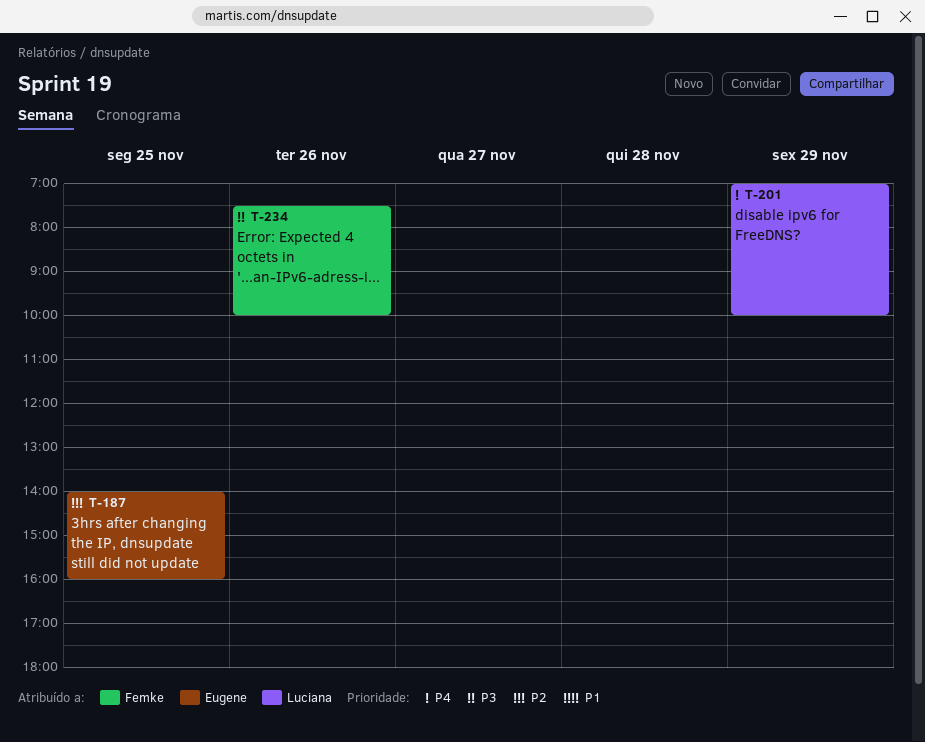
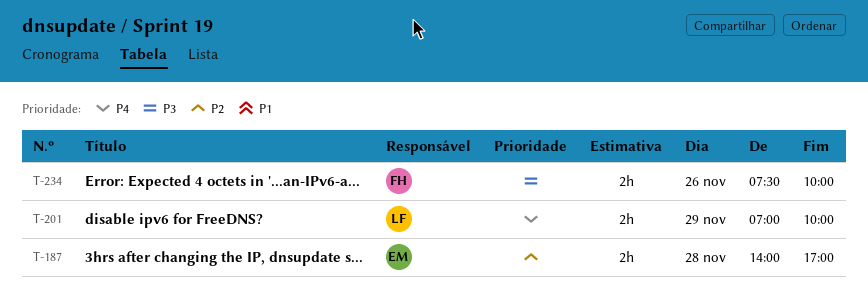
T-187, day: Nov 25 -> Nov 28
T-187, ends: 16:00 -> 17:00

